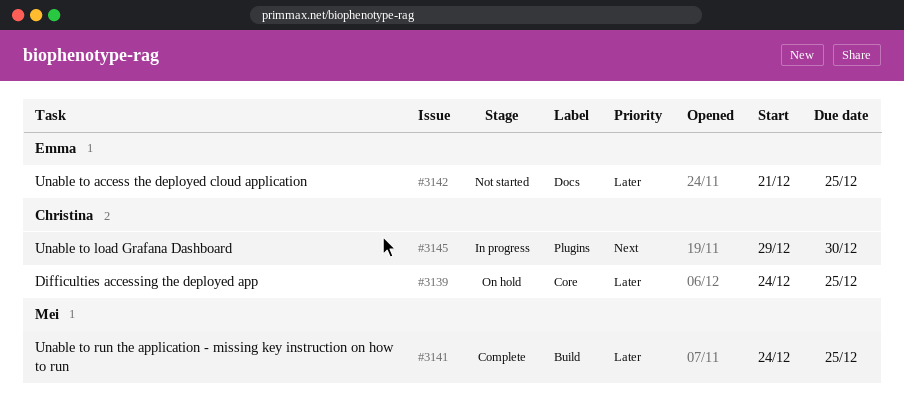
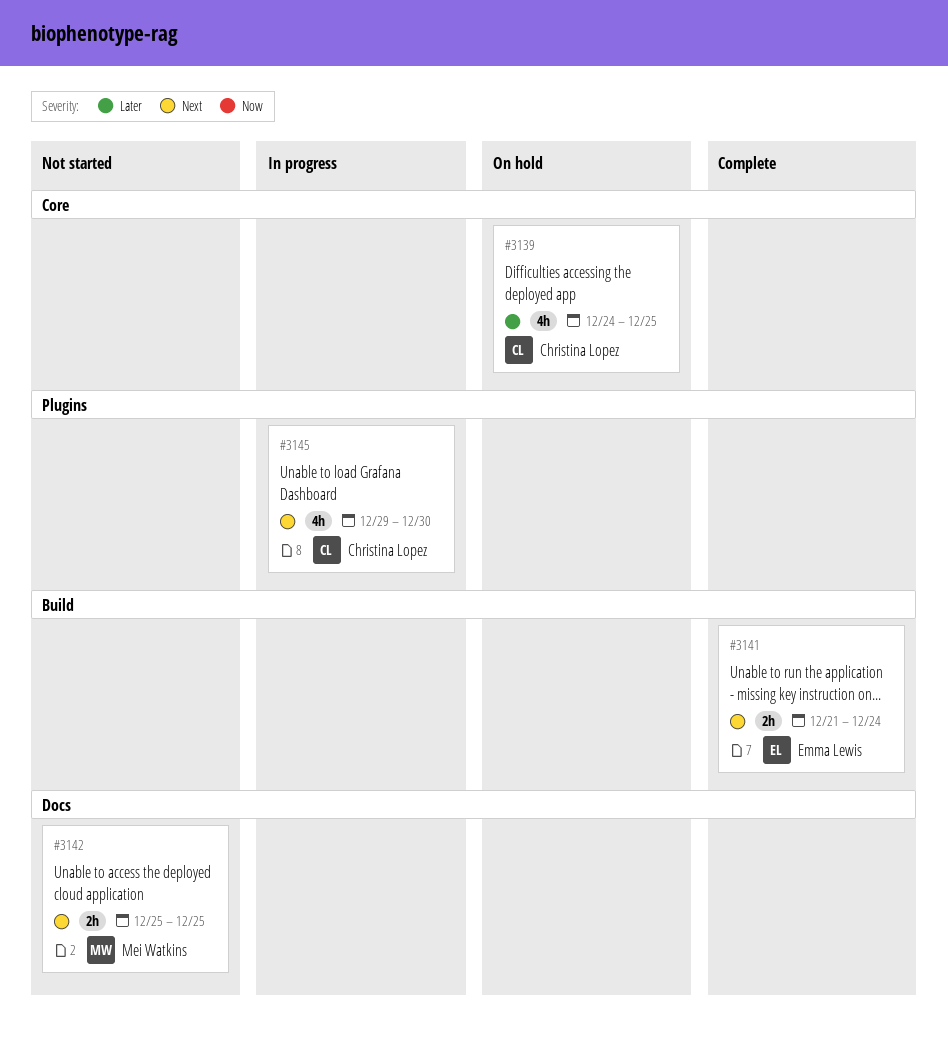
#3141, owner: Mei Watkins -> Emma Lewis
#3141, priority: Later -> Next
#3141, start: Dec 24 -> Dec 21
#3141, due: Dec 25 -> Dec 24
#3142, owner: Emma Lewis -> Mei Watkins
#3142, priority: Later -> Next
#3142, start: Dec 21 -> Dec 25

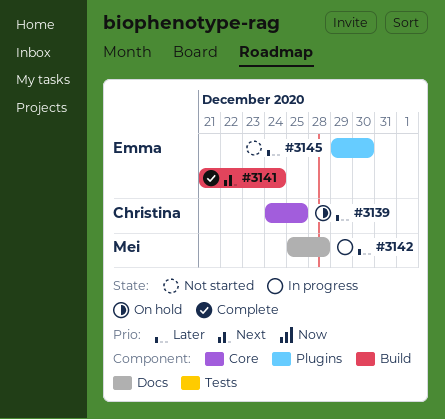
#3142, status: Not started -> In progress
#3142, priority: Next -> Later
#3142, due: Dec 25 -> Dec 28
#3145, status: In progress -> Not started
#3145, owner: Christina Lopez -> Emma Lewis
#3145, priority: Next -> Later

